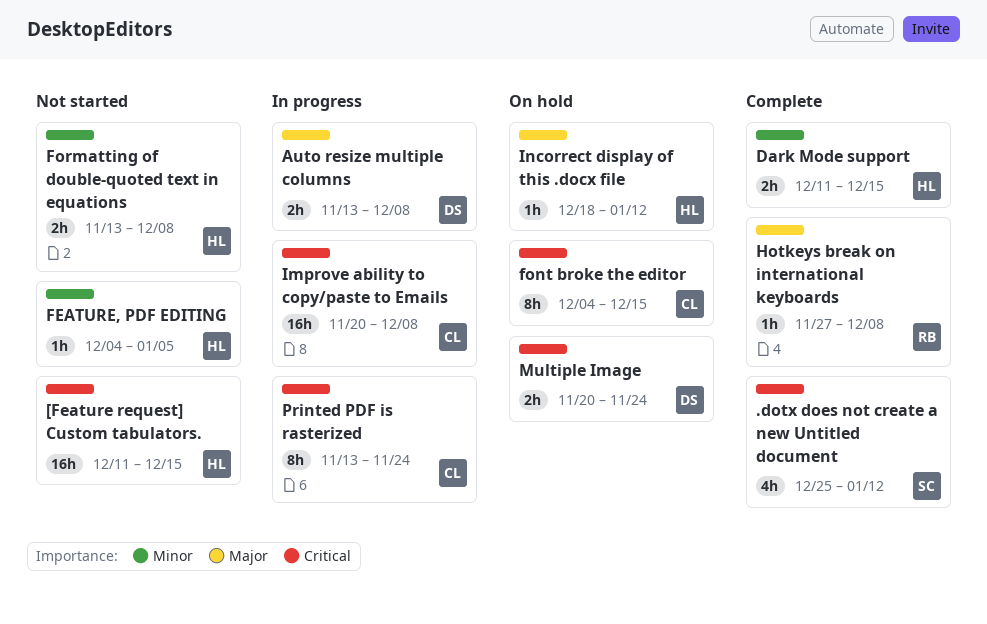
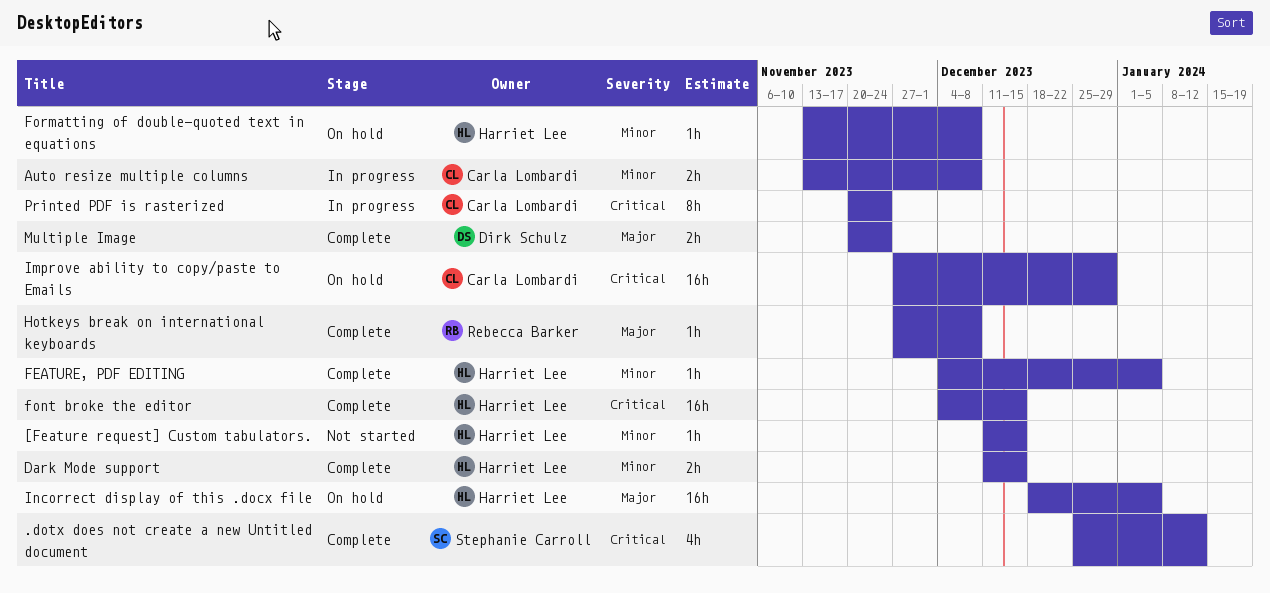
[Feature request] Custom tabulators., priority: Critical -> Minor
[Feature request] Custom tabulators., estimate: 16h -> 1h
Auto resize multiple columns, owner: Dirk Schulz -> Carla Lombardi
Auto resize multiple columns, priority: Major -> Minor
FEATURE, PDF EDITING, status: Not started -> Complete
font broke the editor, status: On hold -> Complete
font broke the editor, owner: Carla Lombardi -> Harriet Lee
font broke the editor, estimate: 8h -> 16h
Formatting of double-quoted text in equations, status: Not started -> On hold
Formatting of double-quoted text in equations, estimate: 2h -> 1h
Improve ability to copy/paste to Emails, status: In progress -> On hold
Improve ability to copy/paste to Emails, start: Nov 20 -> Nov 27
Improve ability to copy/paste to Emails, due: Dec 8 -> Dec 29
Incorrect display of this .docx file, estimate: 1h -> 16h
Incorrect display of this .docx file, due: Jan 12 -> Jan 5
Multiple Image, status: On hold -> Complete
Multiple Image, priority: Critical -> Major
Printed PDF is rasterized, start: Nov 13 -> Nov 20

